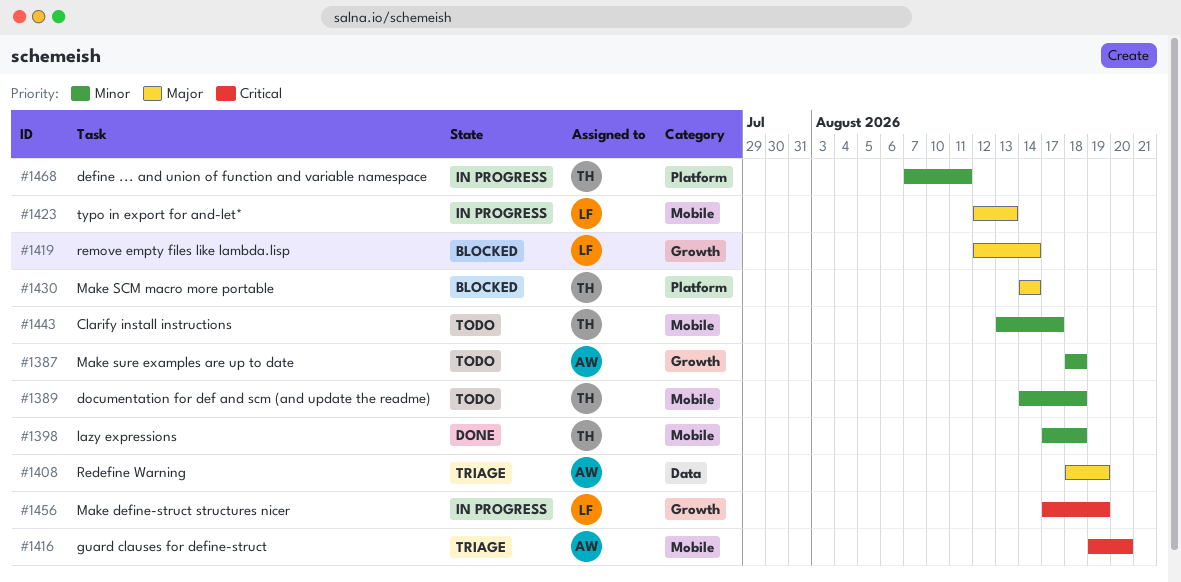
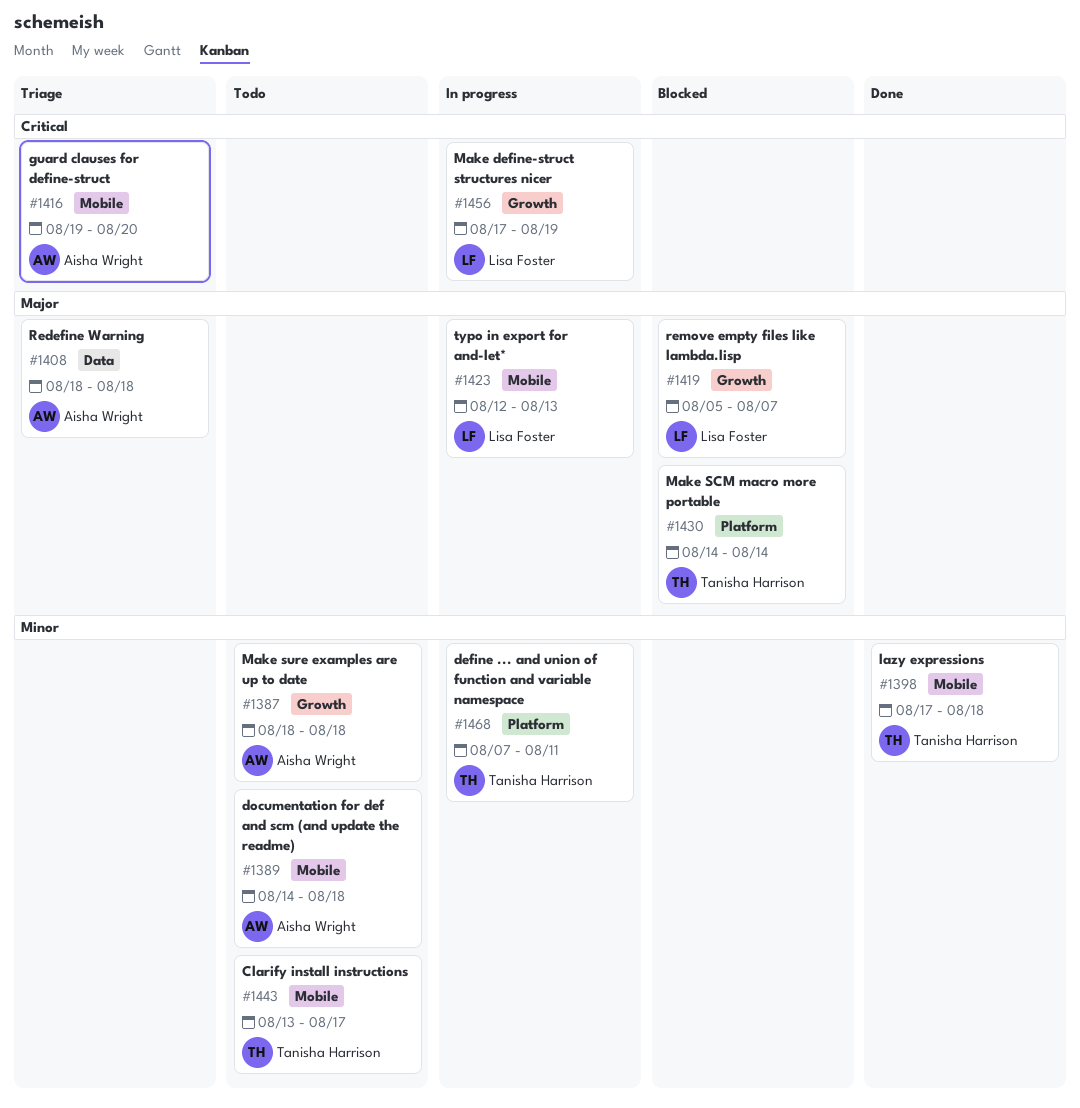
#1389, owner: Tanisha Harrison -> Aisha Wright
#1408, due: Aug 19 -> Aug 18
#1419, start: Aug 12 -> Aug 5
#1419, due: Aug 14 -> Aug 7

